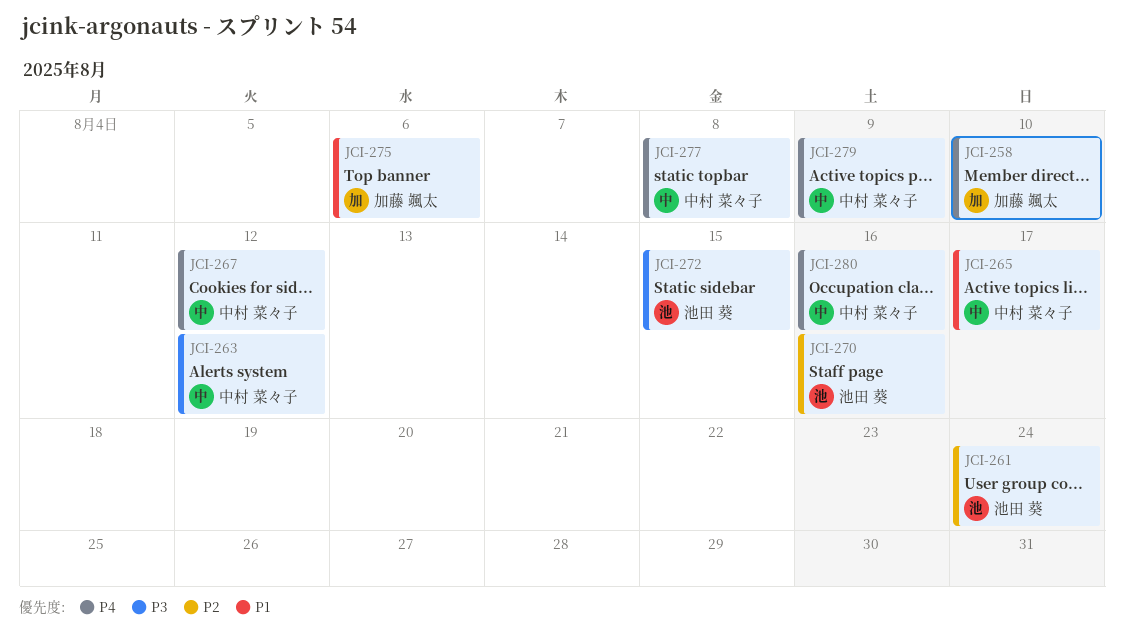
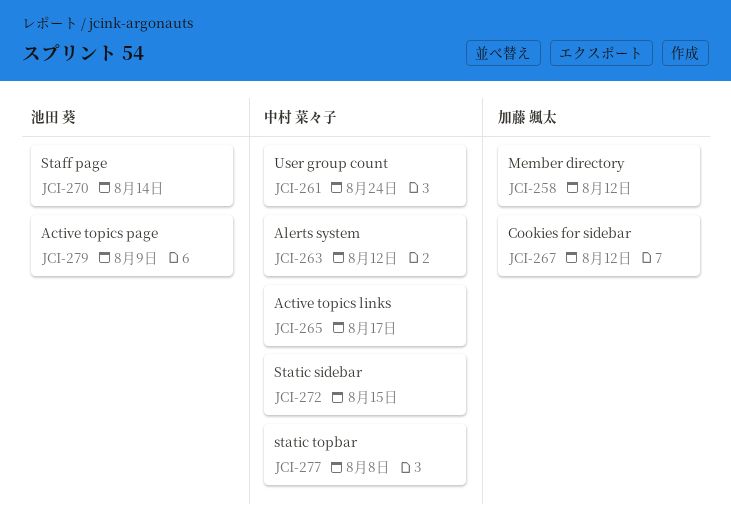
JCI-258, due: Aug 10 -> Aug 12
JCI-261, owner: 池田 葵 -> 中村 菜々子
JCI-267, owner: 中村 菜々子 -> 加藤 颯太
JCI-270, due: Aug 16 -> Aug 14
JCI-272, owner: 池田 葵 -> 中村 菜々子
JCI-275: present -> none
JCI-279, owner: 中村 菜々子 -> 池田 葵
JCI-280: present -> none

